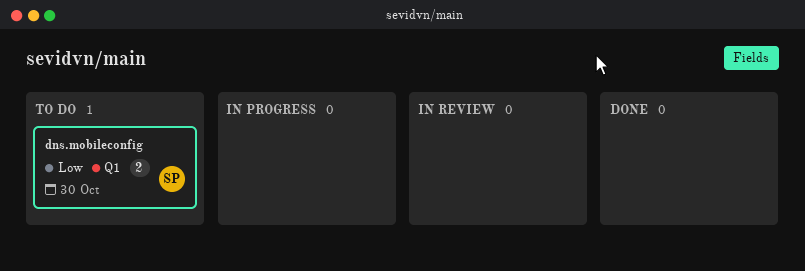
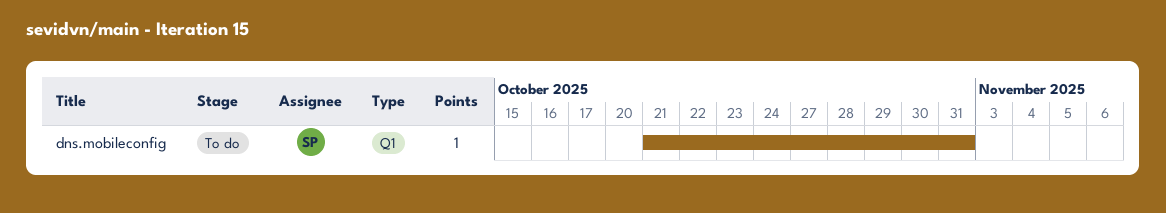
dns.mobileconfig, estimate: 2 -> 1
dns.mobileconfig, due: Oct 30 -> Oct 31

